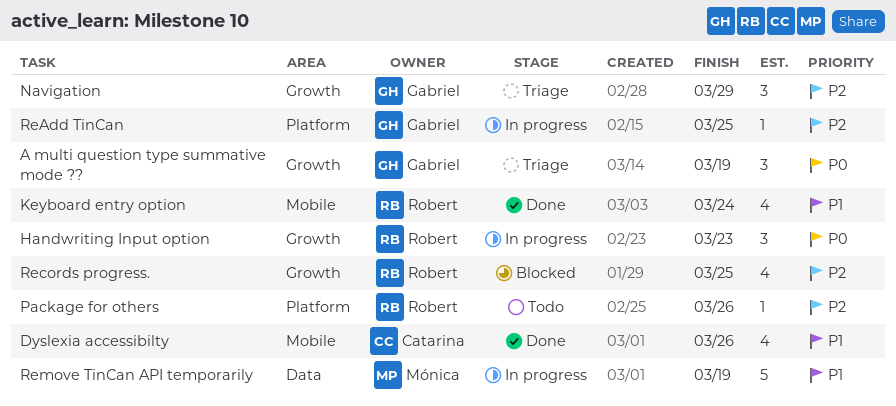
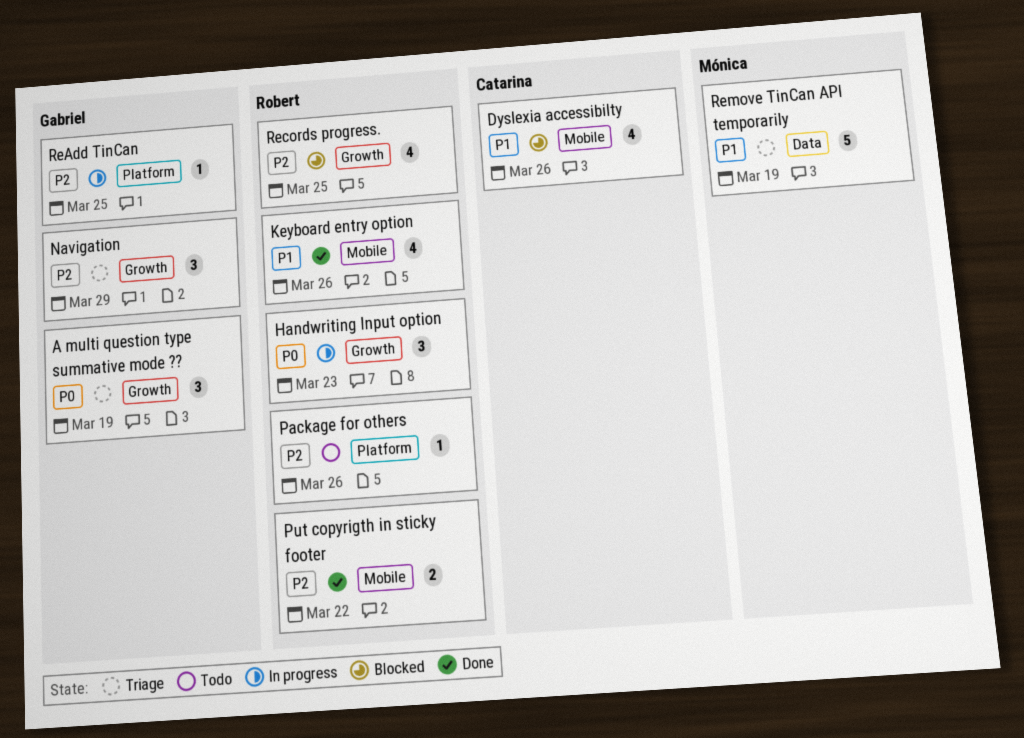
Dyslexia accessibilty, status: Done -> Blocked
Keyboard entry option, due: Mar 24 -> Mar 26
Put copyrigth in sticky footer: none -> present
Remove TinCan API temporarily, status: In progress -> Triage

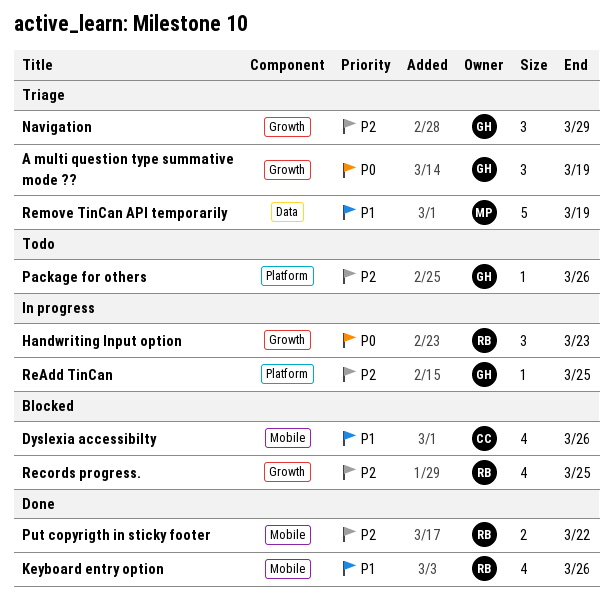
Package for others, owner: Robert -> Gabriel

